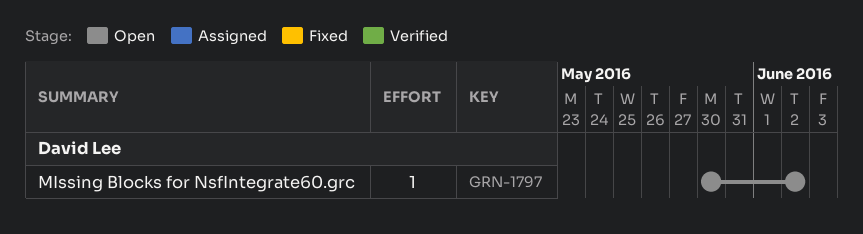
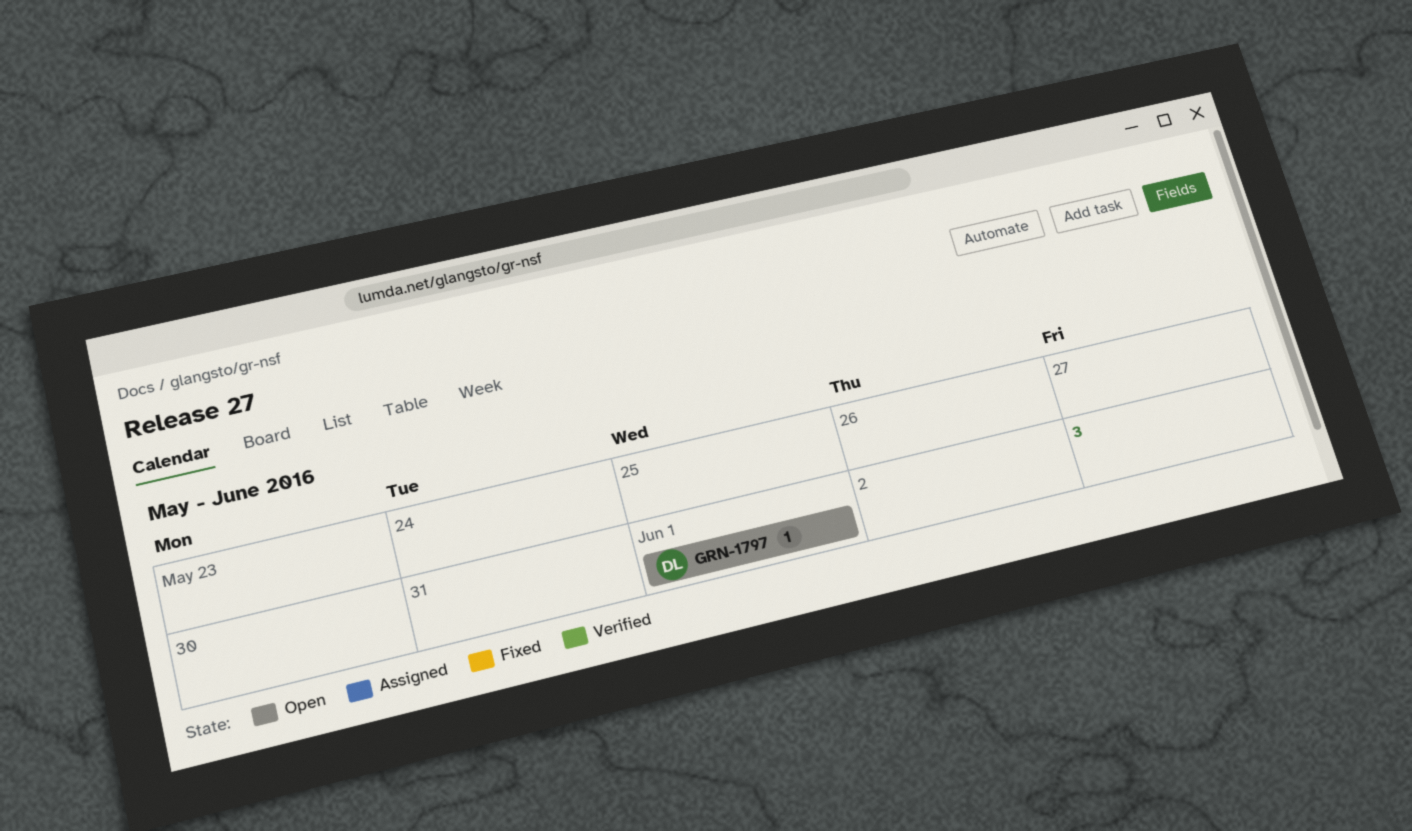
GRN-1797, start: May 30 -> Jun 1
GRN-1797, due: Jun 2 -> Jun 1

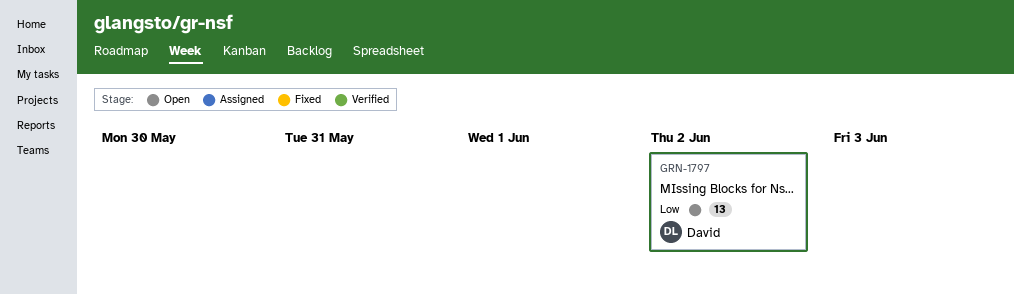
GRN-1797, estimate: 1 -> 13
GRN-1797, due: Jun 1 -> Jun 2

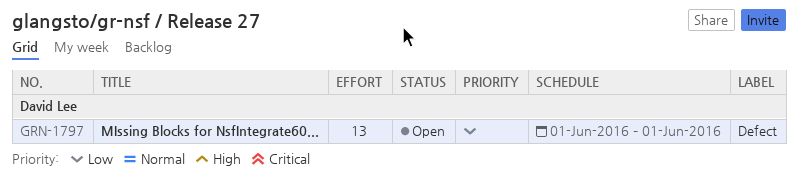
GRN-1797, due: Jun 2 -> Jun 1

